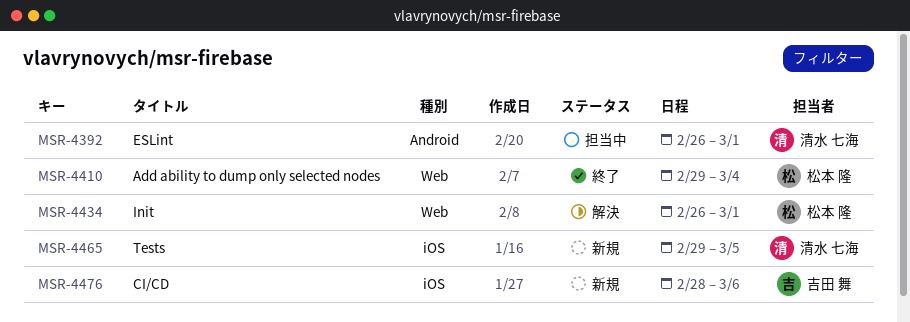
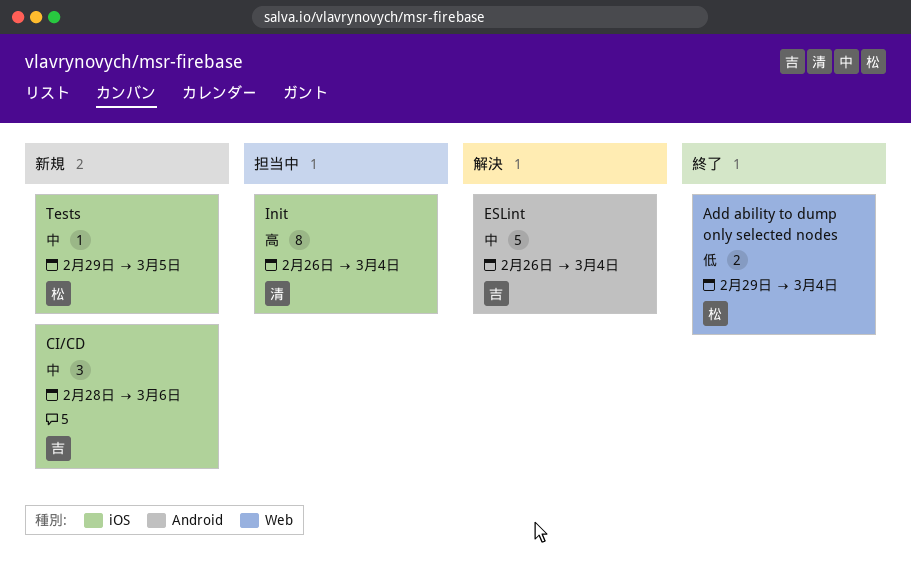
ESLint, status: 担当中 -> 解決
ESLint, owner: 清水 七海 -> 吉田 舞
ESLint, due: Mar 1 -> Mar 4
Init, status: 解決 -> 担当中
Init, owner: 松本 隆 -> 清水 七海
Init, label: Web -> iOS
Init, due: Mar 1 -> Mar 4
Tests, owner: 清水 七海 -> 松本 隆

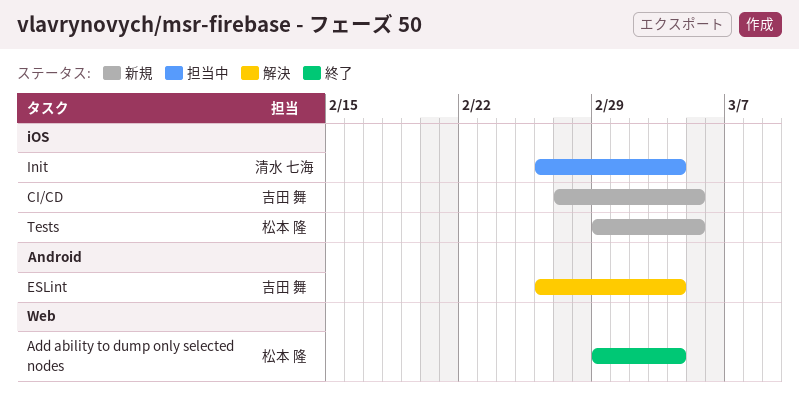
CI/CD, start: Feb 28 -> Feb 27
CI/CD, due: Mar 6 -> Mar 5

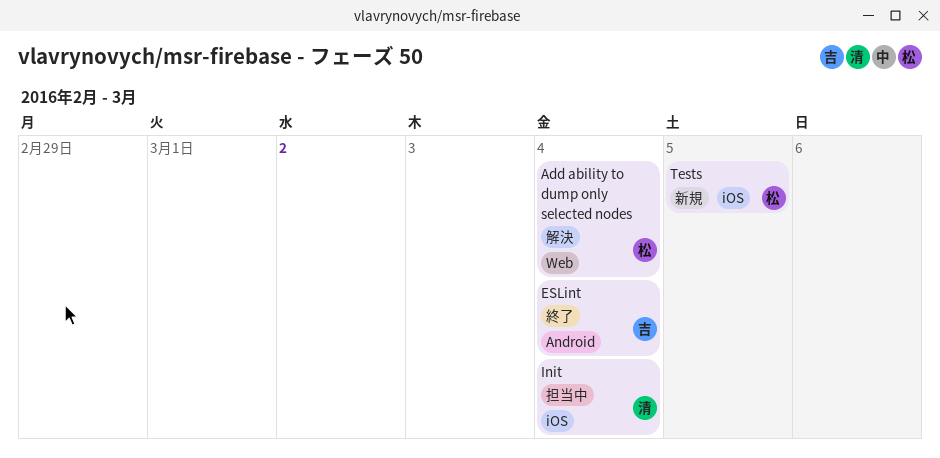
Add ability to dump only selected nodes, status: 終了 -> 解決
CI/CD: present -> none
ESLint, status: 解決 -> 終了

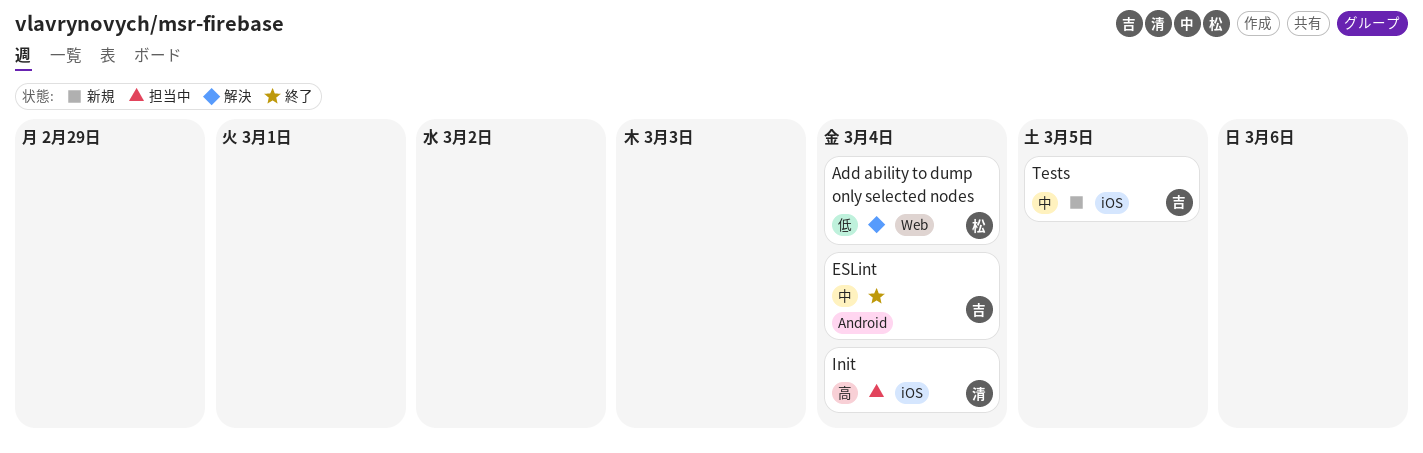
Tests, owner: 松 -> 吉

